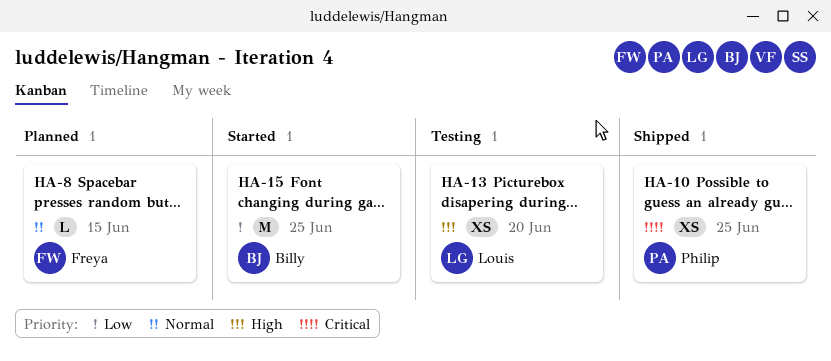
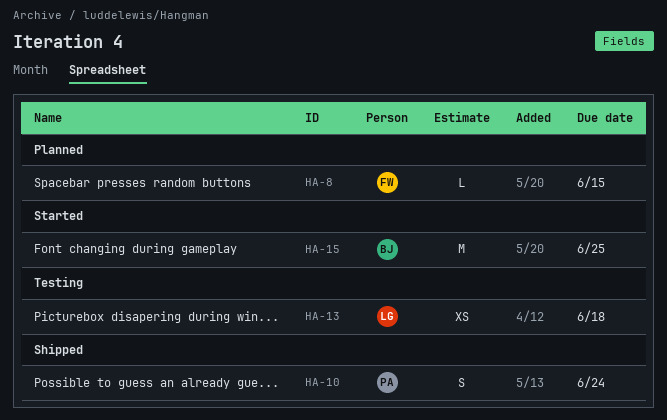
HA-10, estimate: XS -> S
HA-10, due: Jun 25 -> Jun 24
HA-13, due: Jun 20 -> Jun 18

